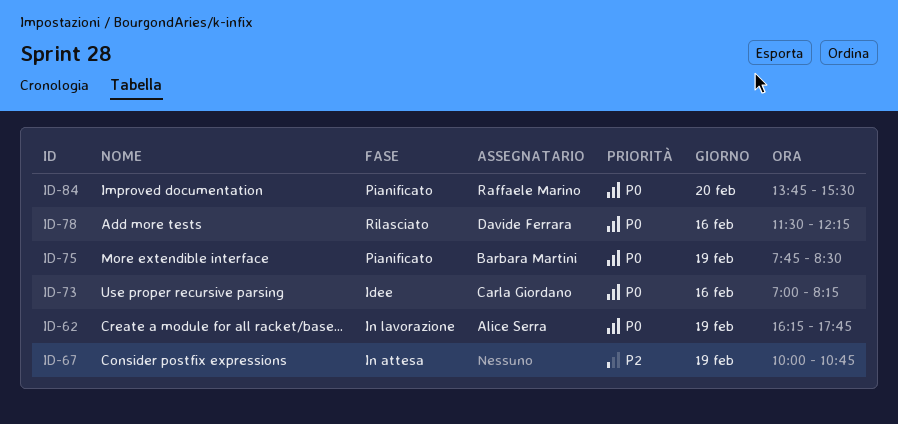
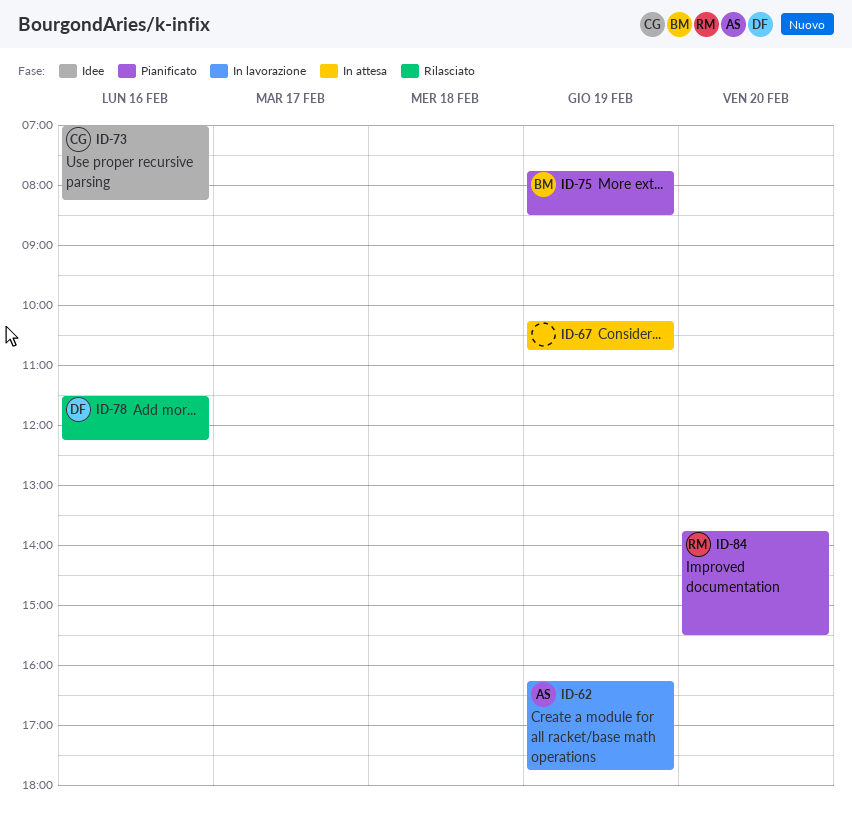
ID-67, begins: 10:00 -> 10:15

